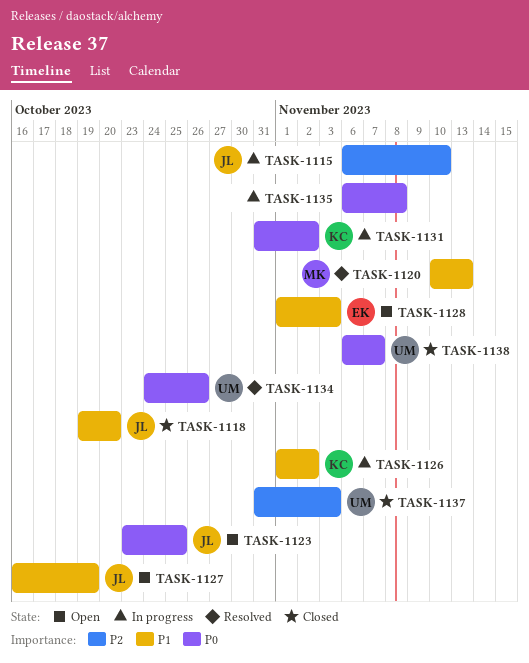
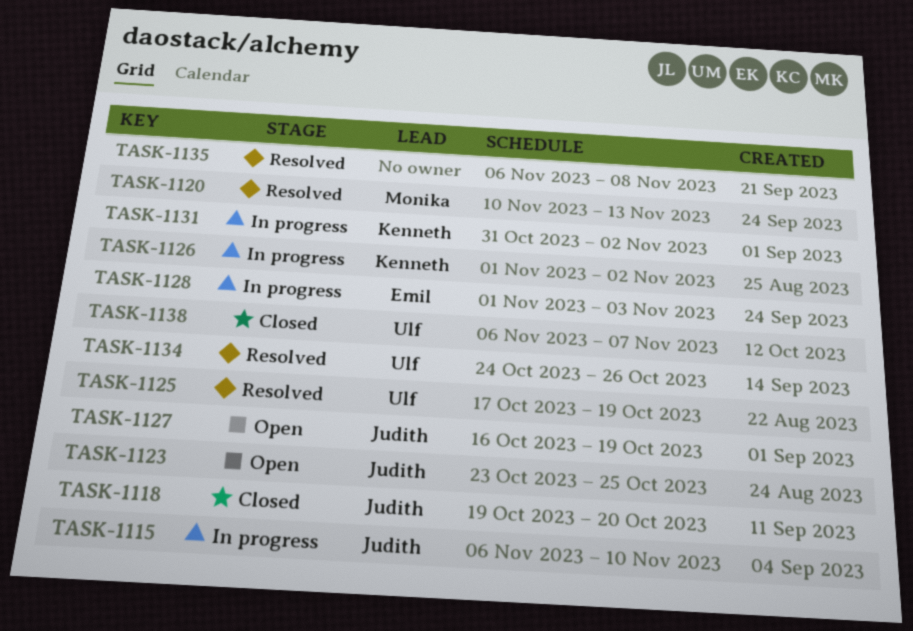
TASK-1125: none -> present
TASK-1128, status: Open -> In progress
TASK-1135, status: In progress -> Resolved
TASK-1137: present -> none

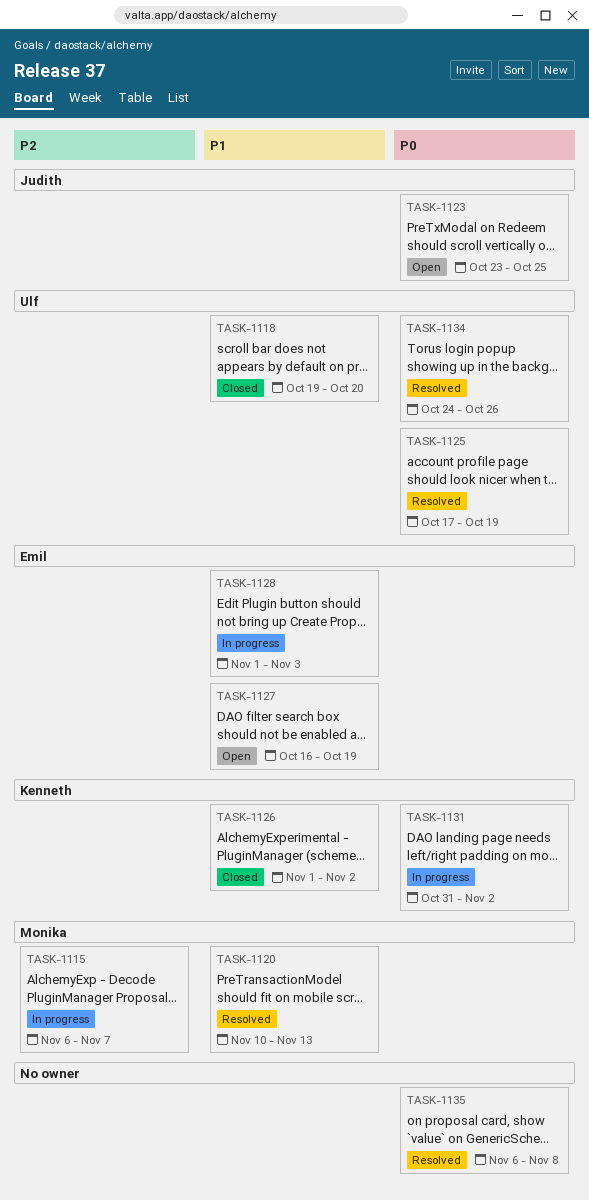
TASK-1115, owner: Judith -> Monika
TASK-1115, due: Nov 10 -> Nov 7
TASK-1118, owner: Judith -> Ulf
TASK-1126, status: In progress -> Closed
TASK-1127, owner: Judith -> Emil
TASK-1138: present -> none

